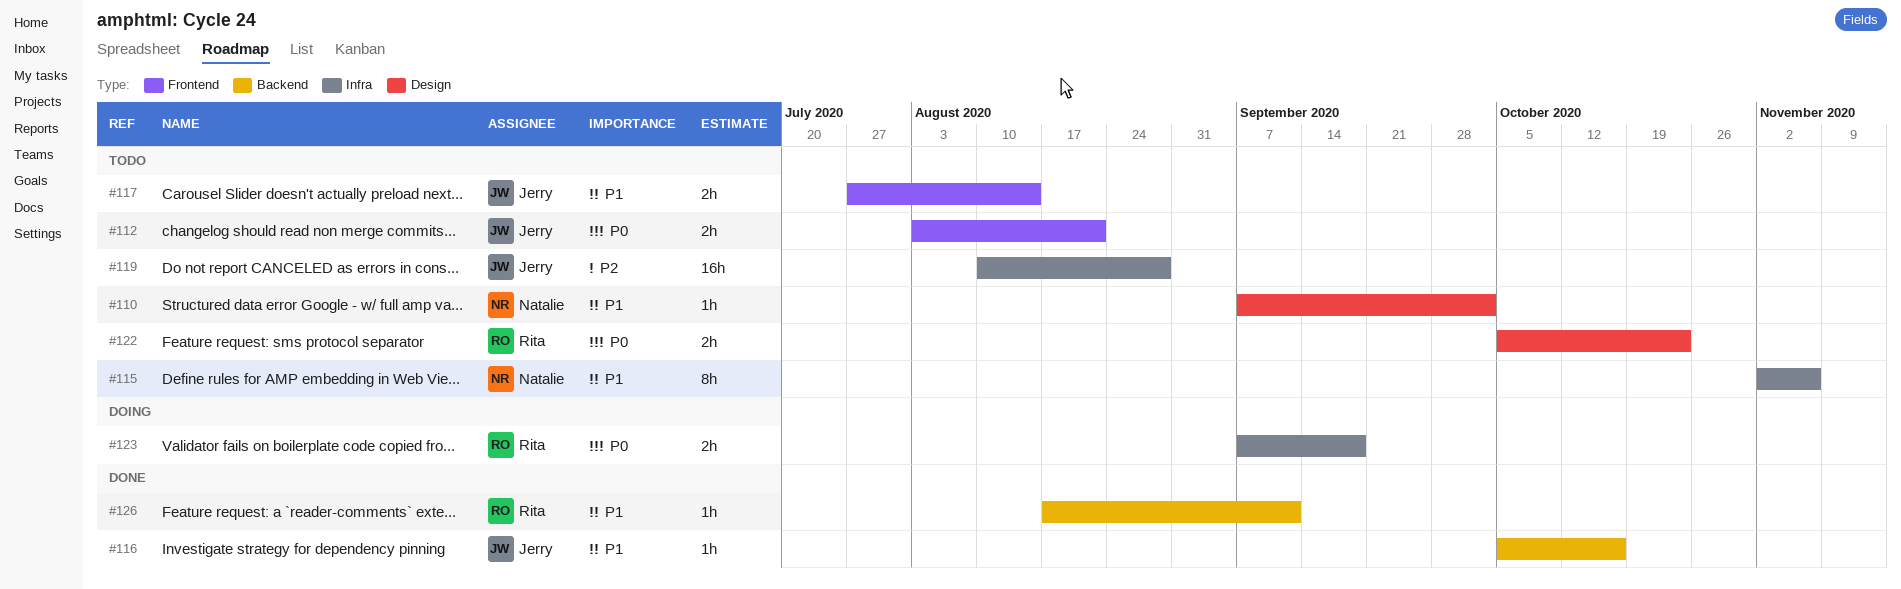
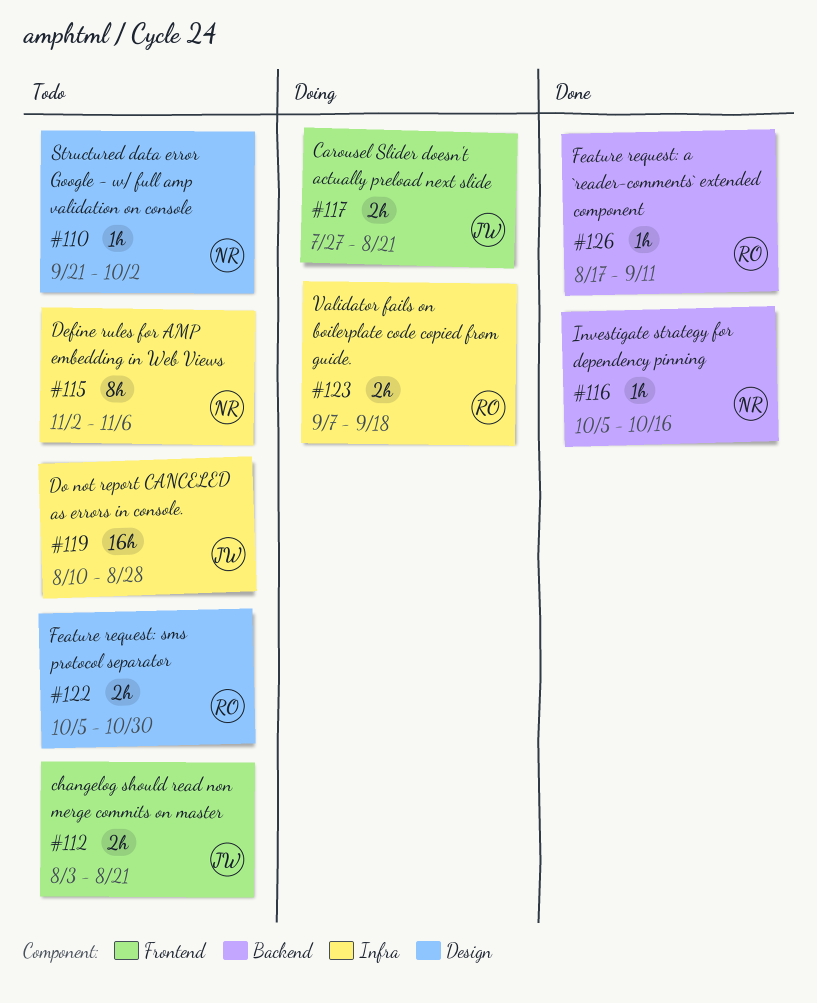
#110, start: Sep 7 -> Sep 21
#116, owner: Jerry -> Natalie
#117, status: Todo -> Doing
#117, due: Aug 14 -> Aug 21
#122, due: Oct 23 -> Oct 30

